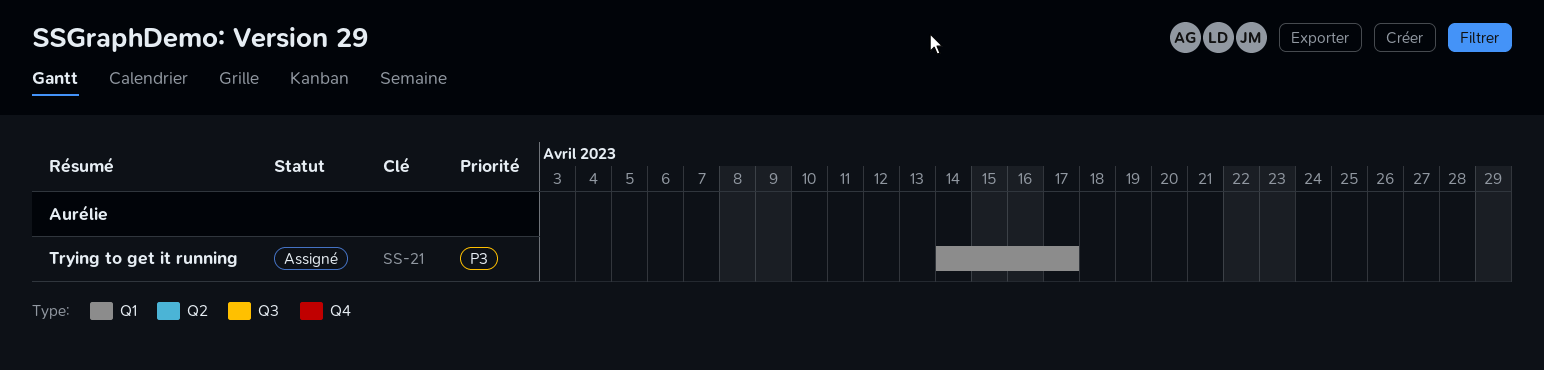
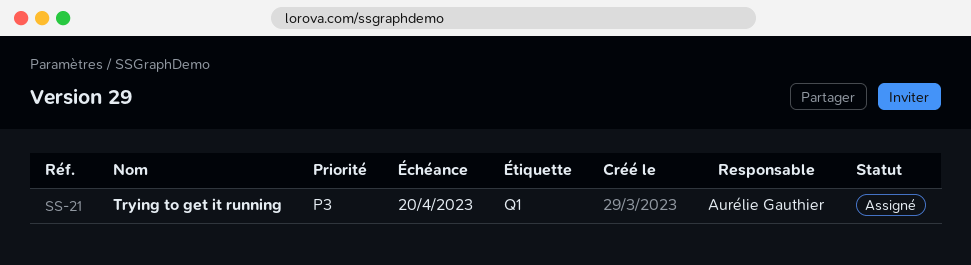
SS-21, due: Apr 17 -> Apr 20

